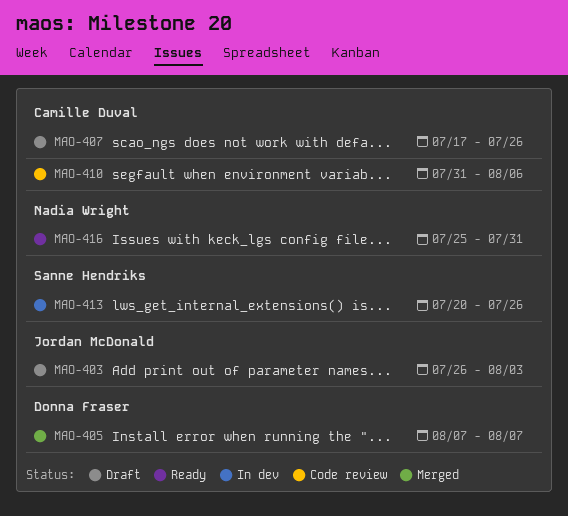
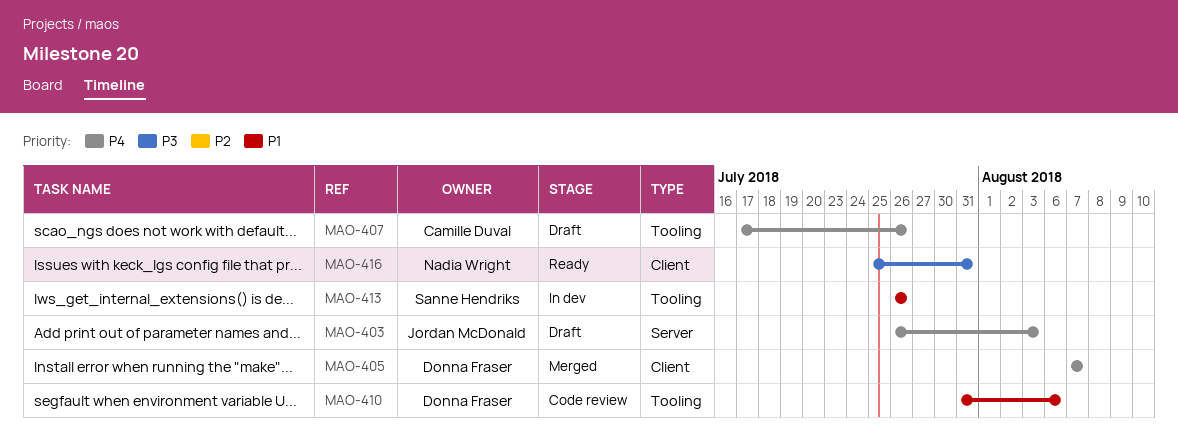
MAO-410, owner: Camille Duval -> Donna Fraser
MAO-413, start: Jul 20 -> Jul 26

